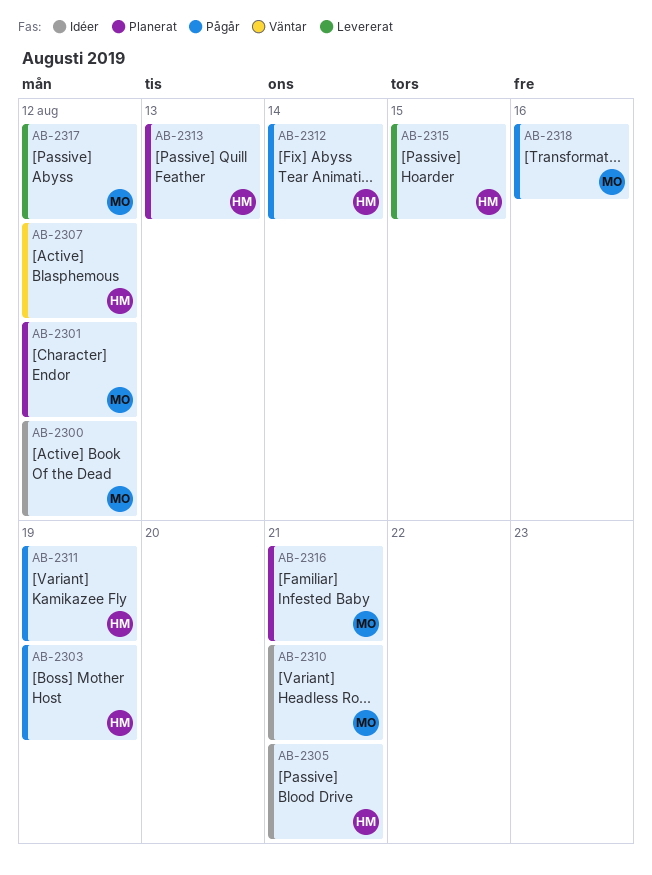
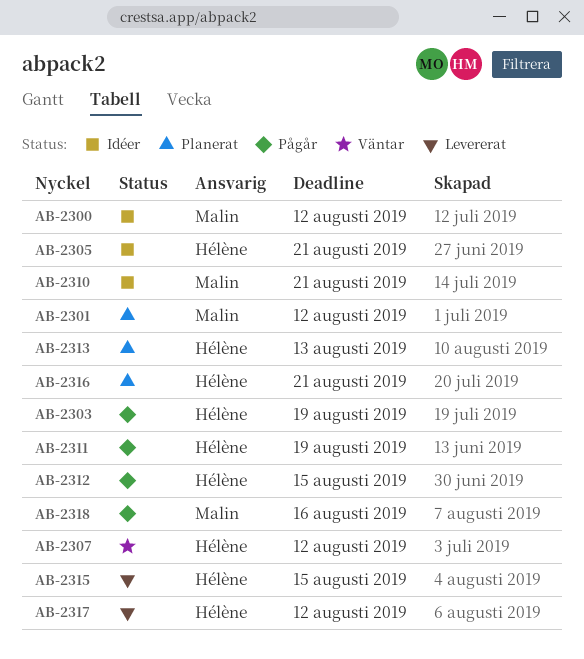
AB-2312, due: Aug 14 -> Aug 15
AB-2316, owner: Malin -> Hélène
AB-2317, owner: Malin -> Hélène

